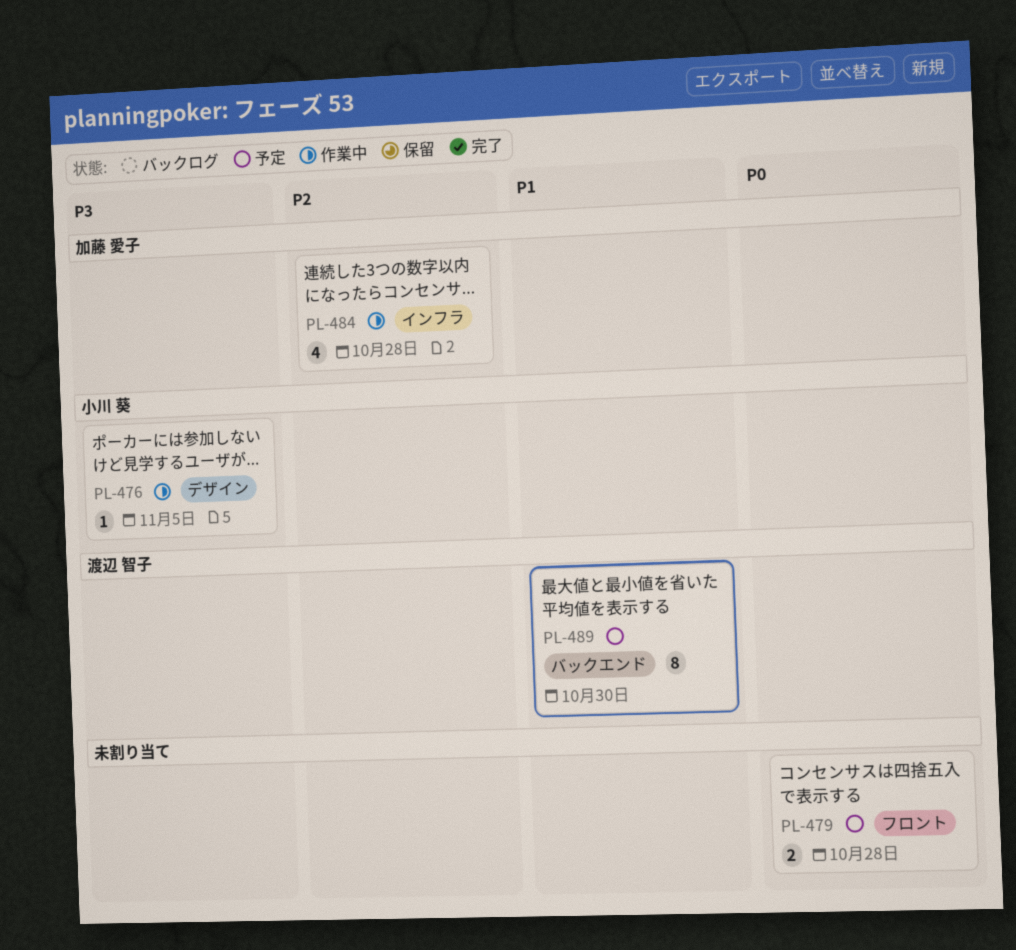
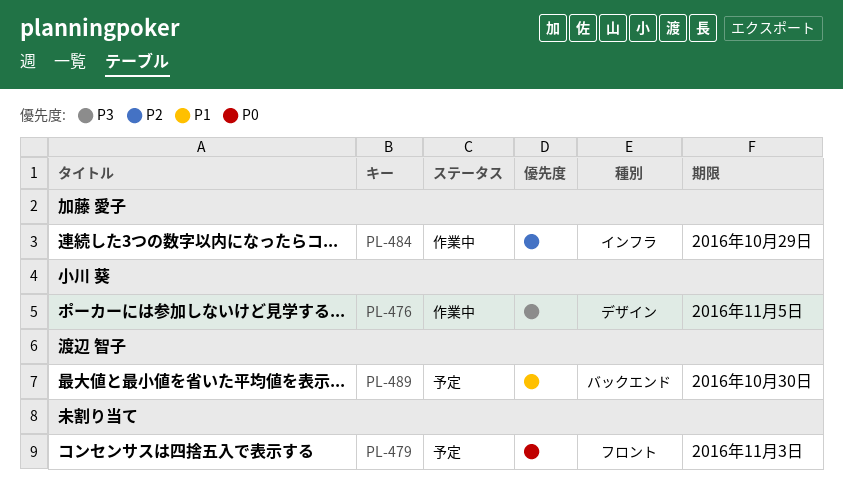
PL-479, due: Oct 28 -> Nov 3
PL-484, due: Oct 28 -> Oct 29

